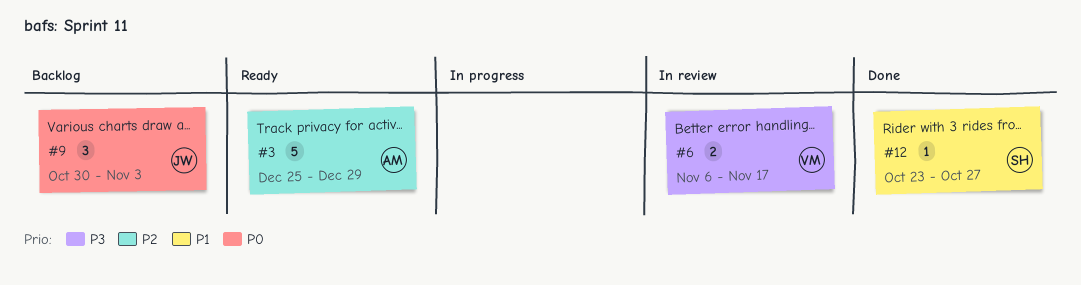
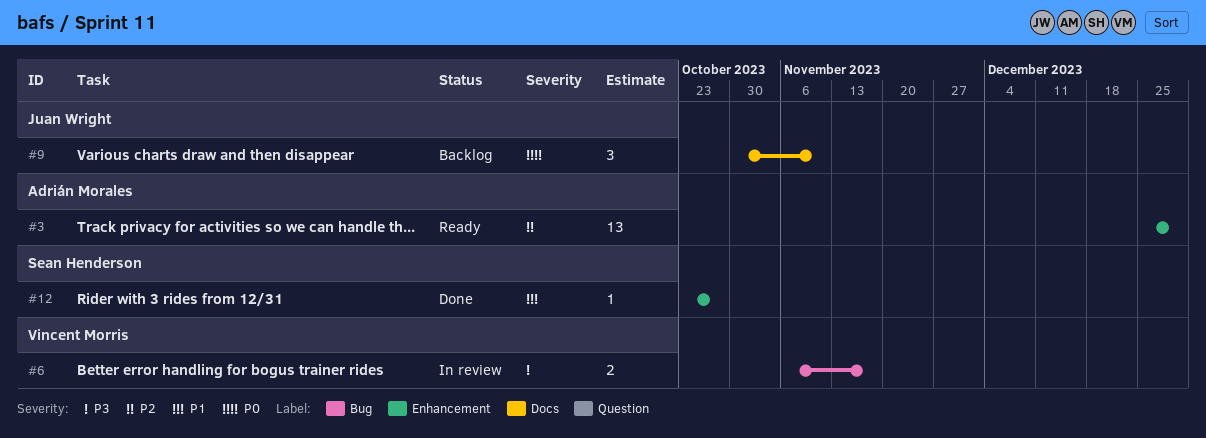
#3, estimate: 5 -> 13
#9, due: Nov 3 -> Nov 10

